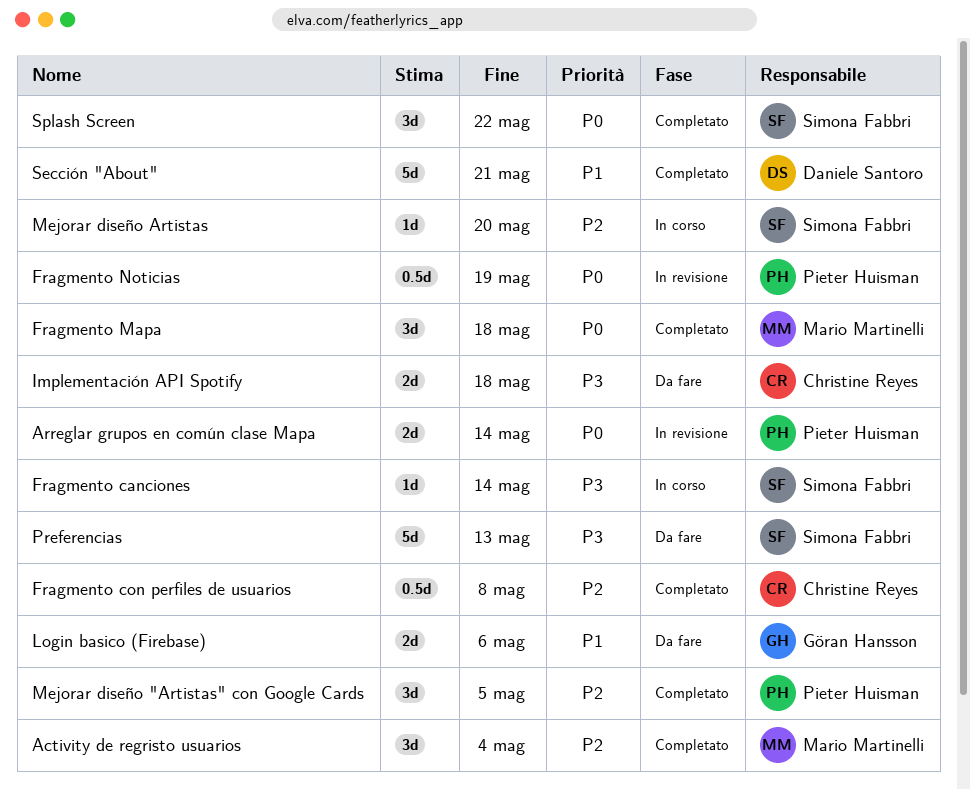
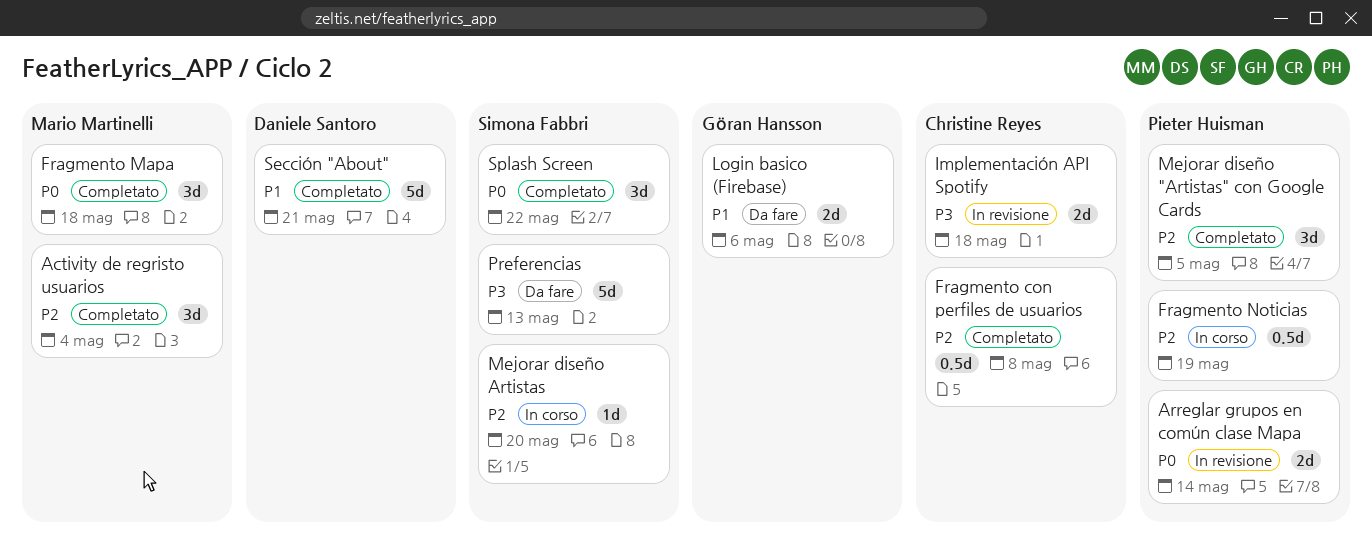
Fragmento canciones: present -> none
Fragmento Noticias, status: In revisione -> In corso
Fragmento Noticias, priority: P0 -> P2
Implementación API Spotify, status: Da fare -> In revisione

